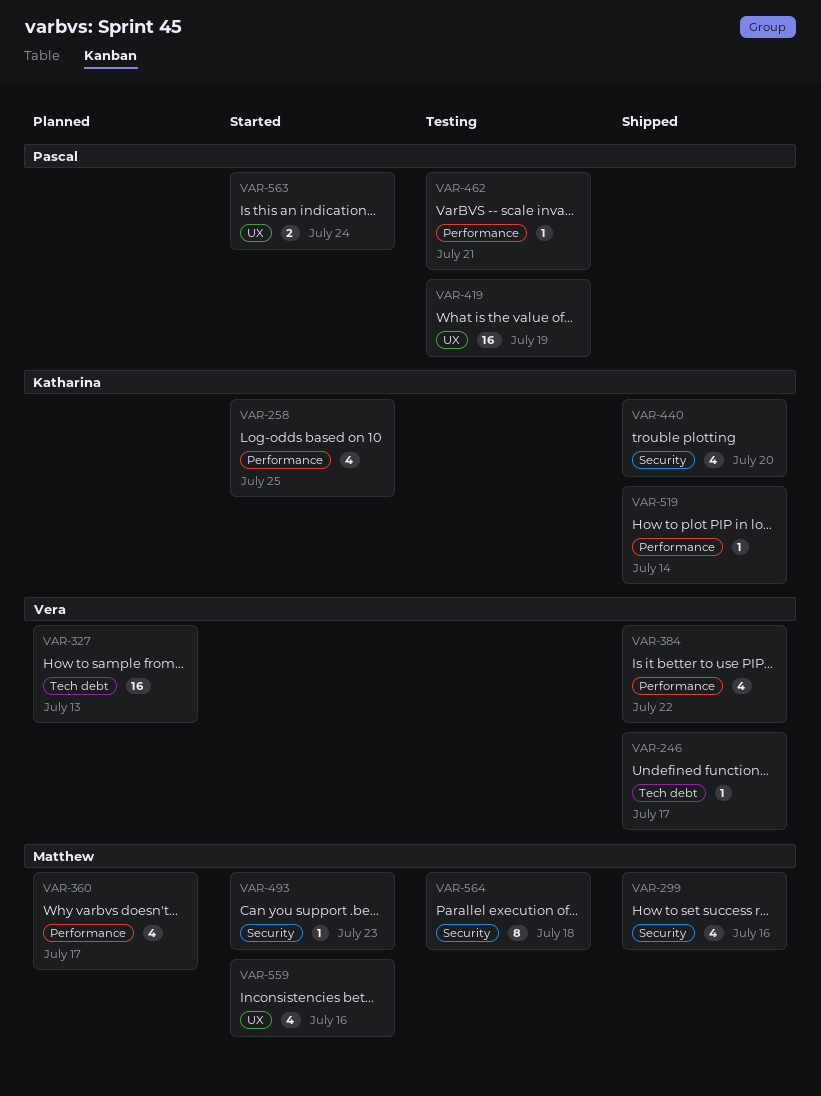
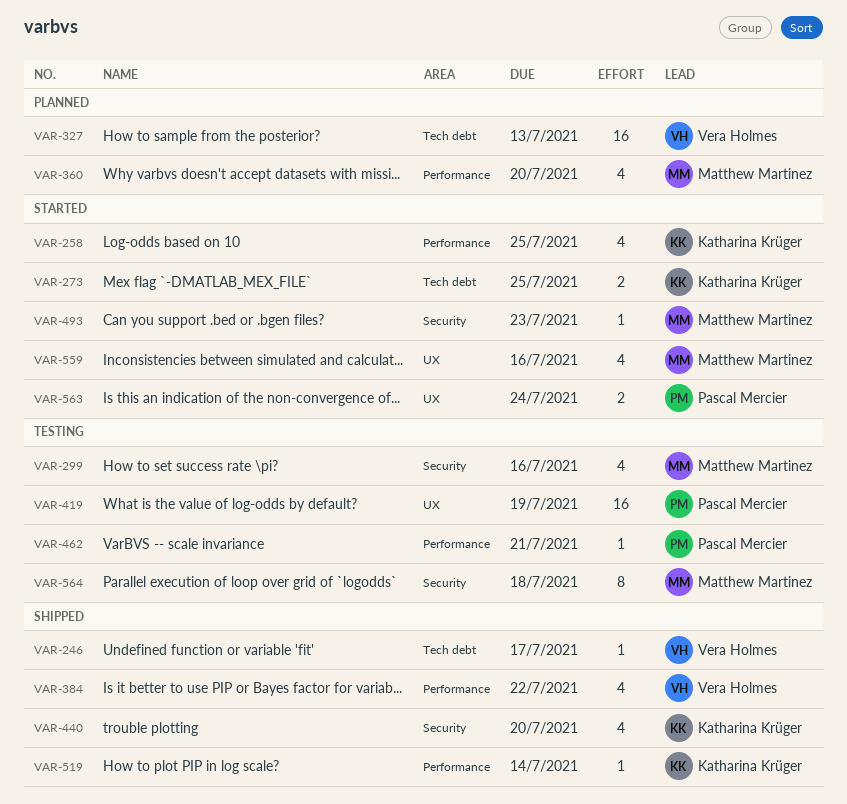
VAR-273: none -> present
VAR-299, status: Shipped -> Testing
VAR-360, due: Jul 17 -> Jul 20

